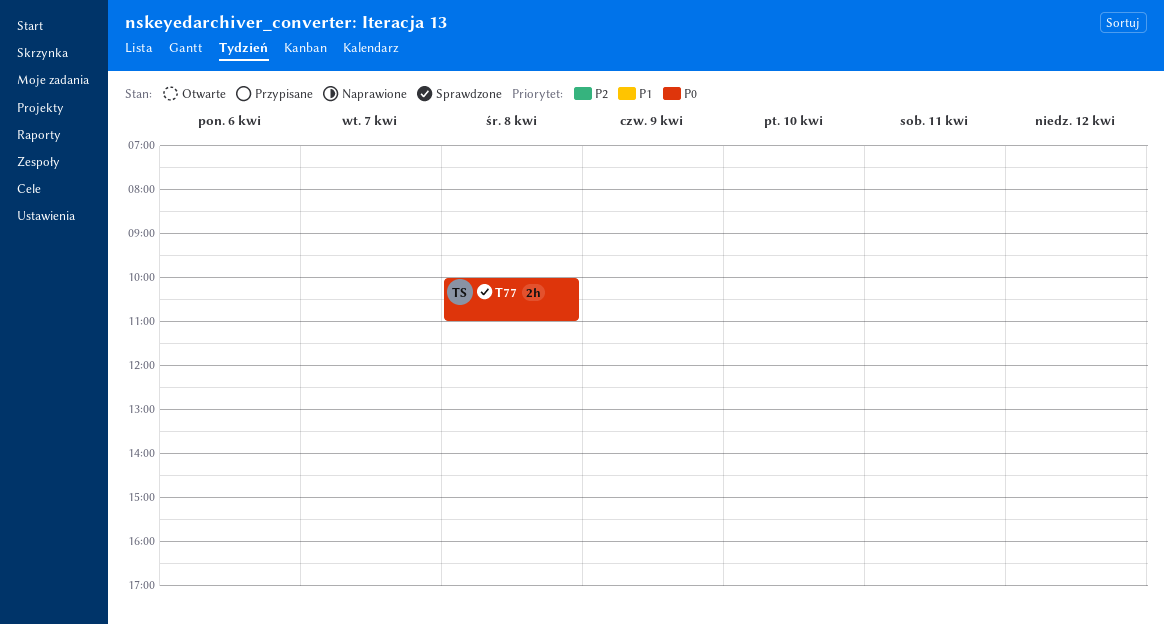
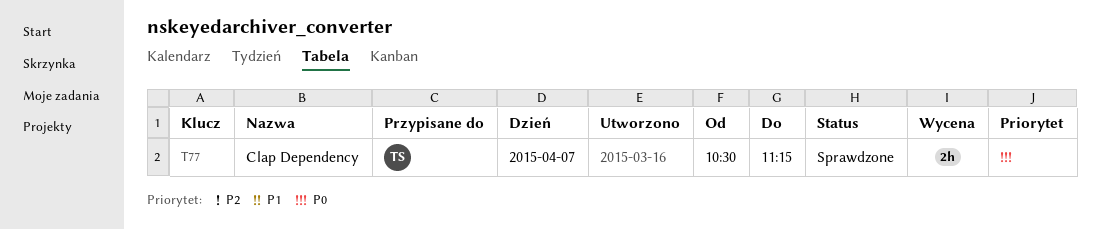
T77, day: Apr 8 -> Apr 7
T77, begins: 10:00 -> 10:30
T77, ends: 11:00 -> 11:15

